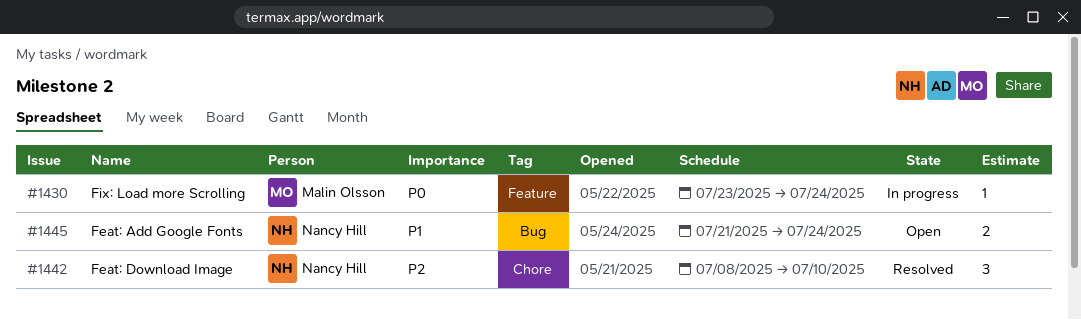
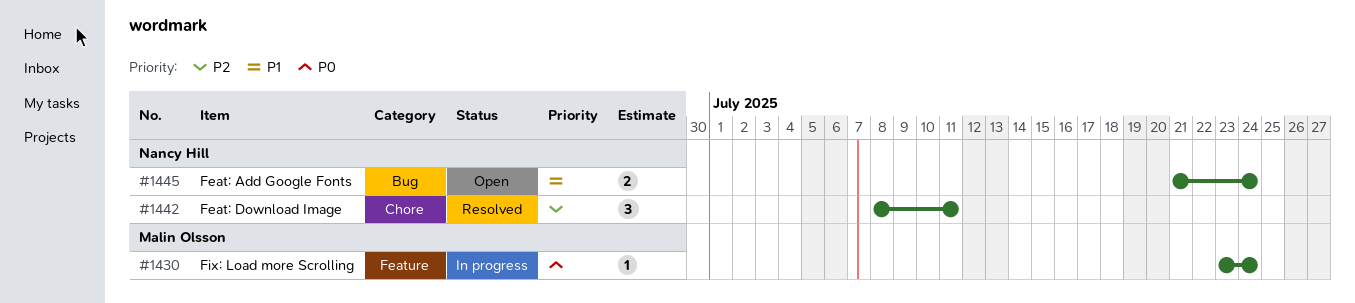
#1442, due: Jul 10 -> Jul 11

